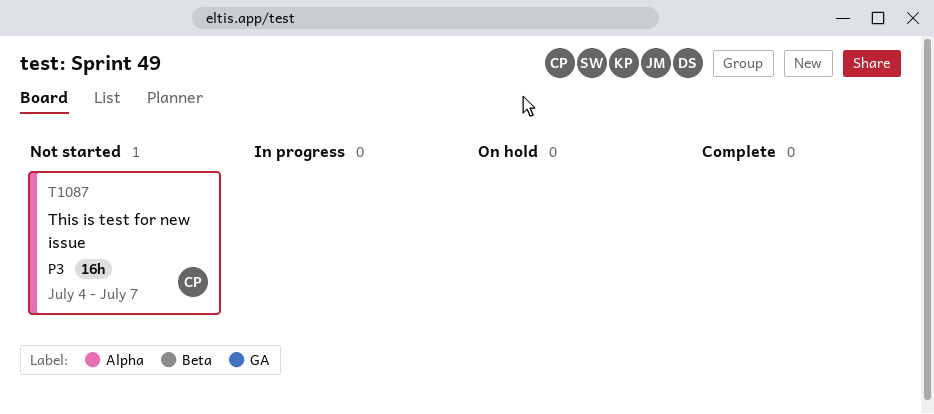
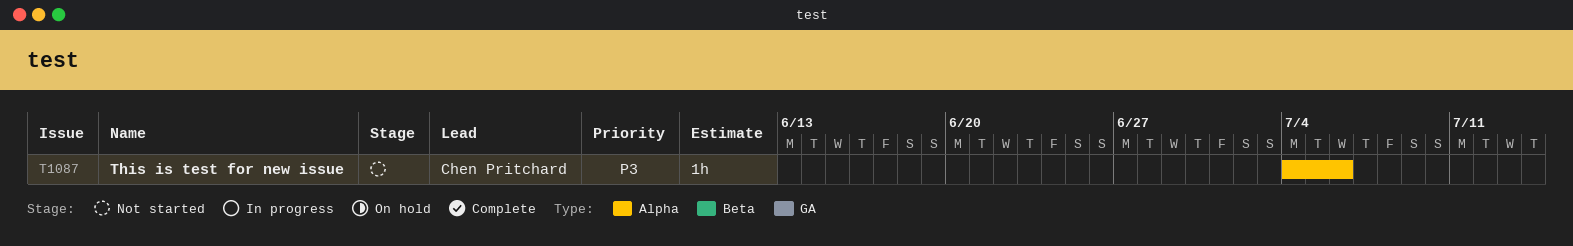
T1087, estimate: 16h -> 1h
T1087, due: Jul 7 -> Jul 6

